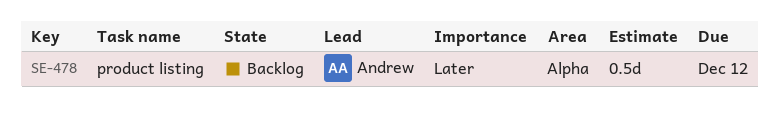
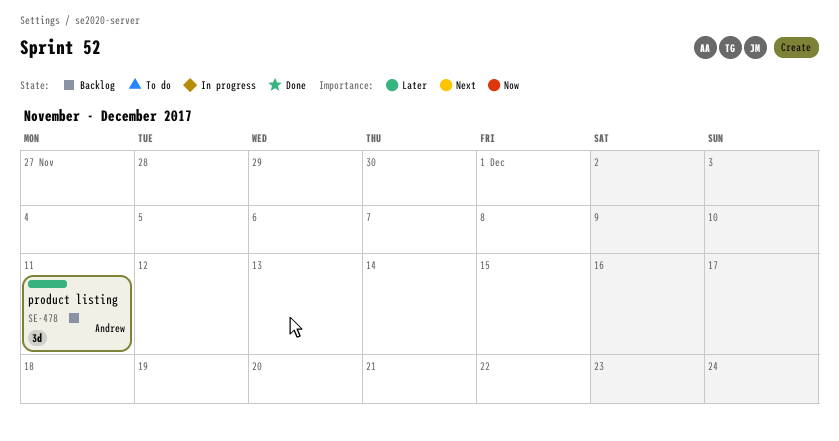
SE-478, estimate: 0.5d -> 3d
SE-478, due: Dec 12 -> Dec 11

